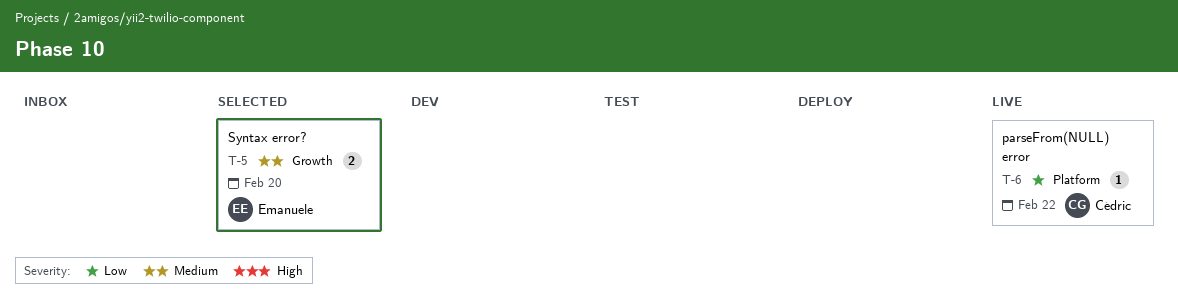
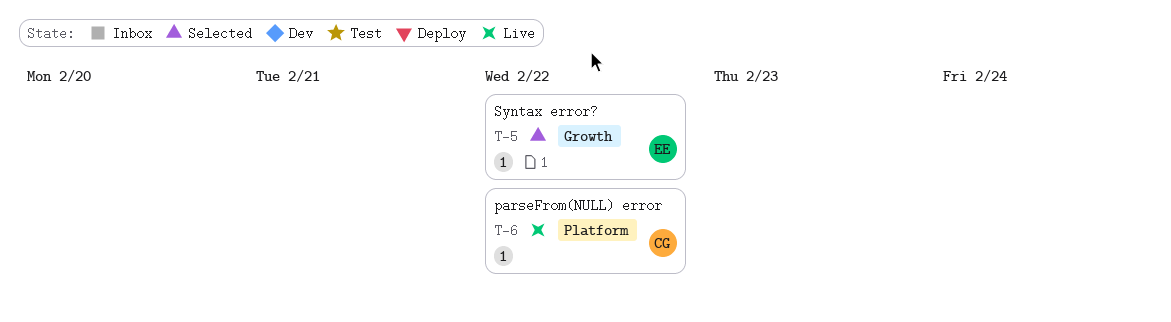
T-5, estimate: 2 -> 1
T-5, due: Feb 20 -> Feb 22

